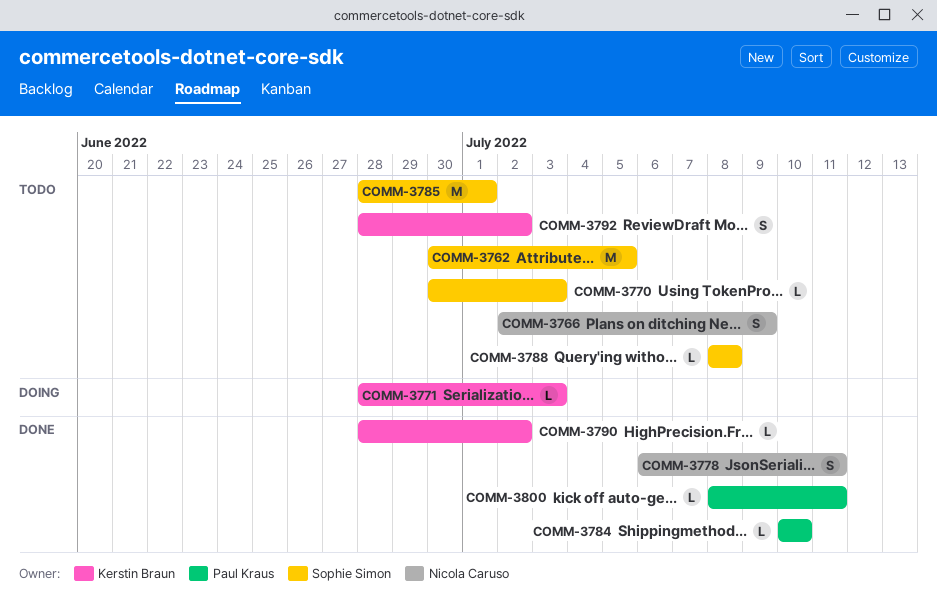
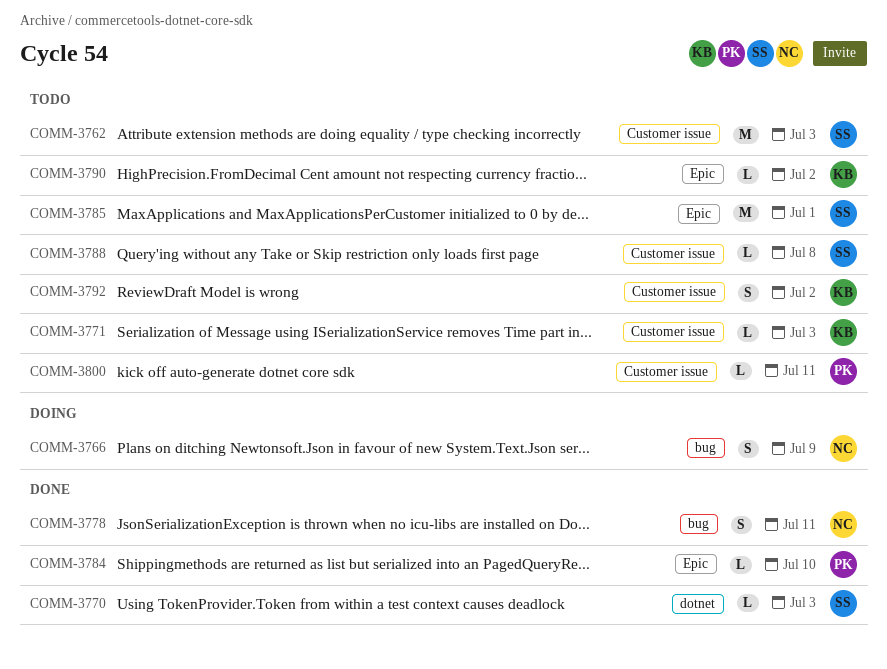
COMM-3762, due: Jul 5 -> Jul 3
COMM-3766, status: Todo -> Doing
COMM-3770, status: Todo -> Done
COMM-3771, status: Doing -> Todo
COMM-3790, status: Done -> Todo
COMM-3800, status: Done -> Todo

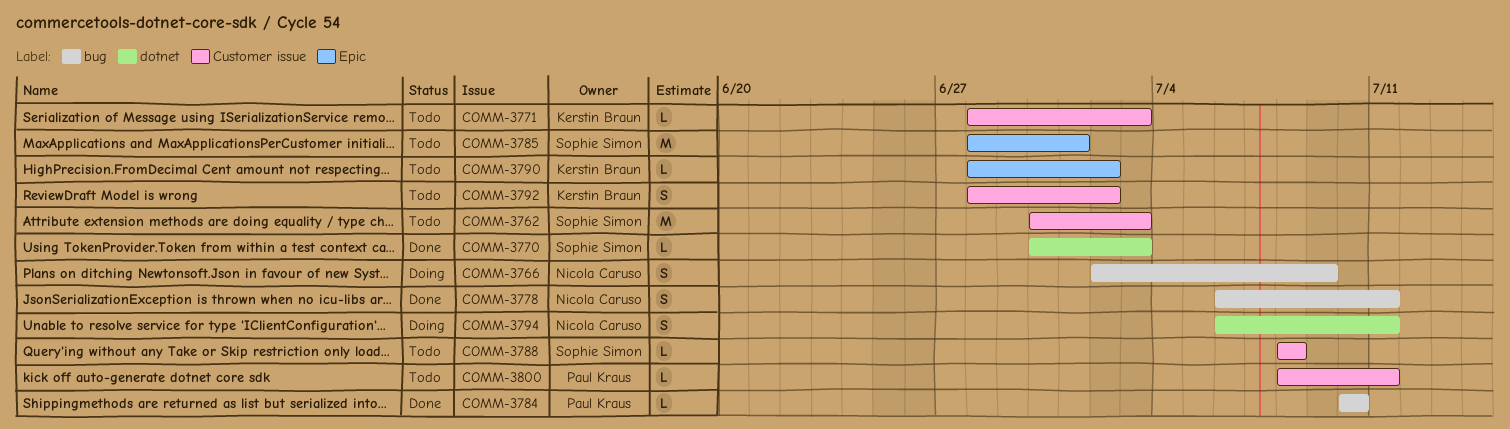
COMM-3784, label: Epic -> bug
COMM-3794: none -> present

